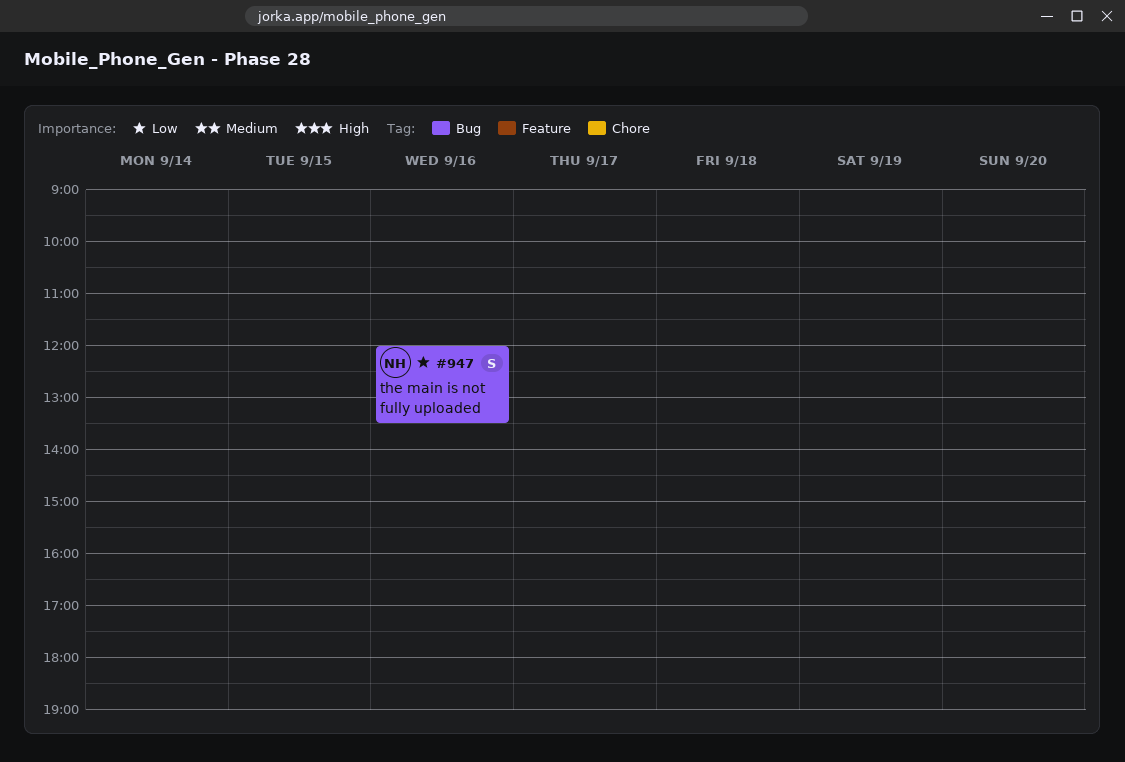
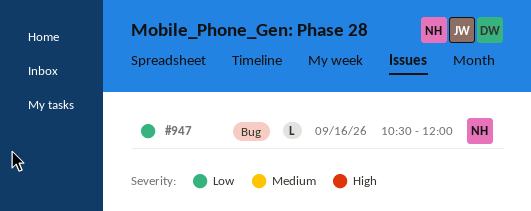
#947, estimate: S -> L
#947, begins: 12:00 -> 10:30
#947, ends: 13:30 -> 12:00

